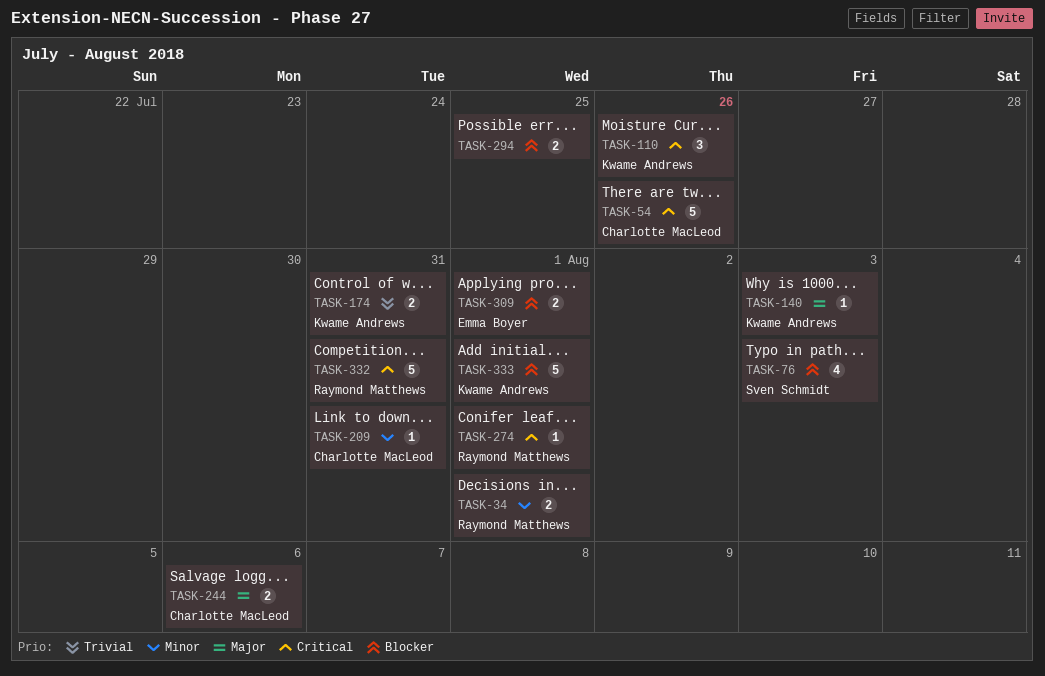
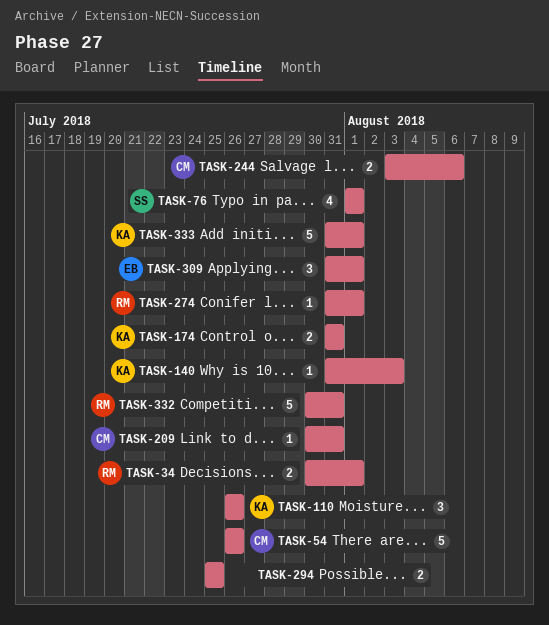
TASK-76, due: Aug 3 -> Aug 1
TASK-309, estimate: 2 -> 3

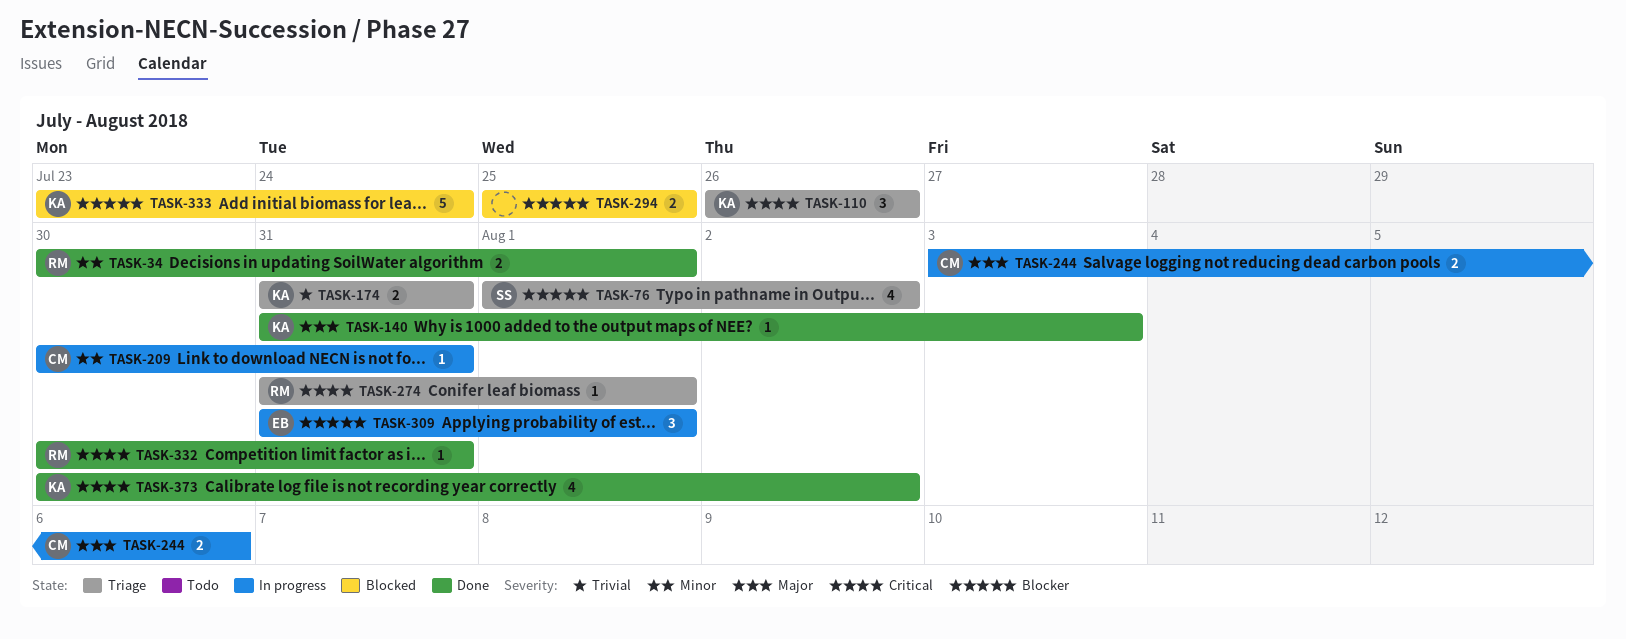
TASK-54: present -> none
TASK-76, due: Aug 1 -> Aug 2
TASK-332, estimate: 5 -> 1
TASK-333, start: Jul 31 -> Jul 23
TASK-333, due: Aug 1 -> Jul 24
TASK-373: none -> present

